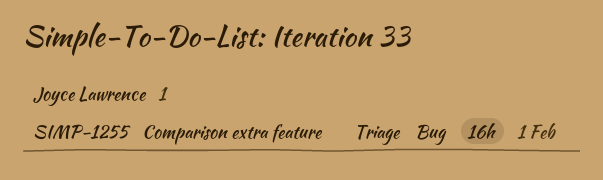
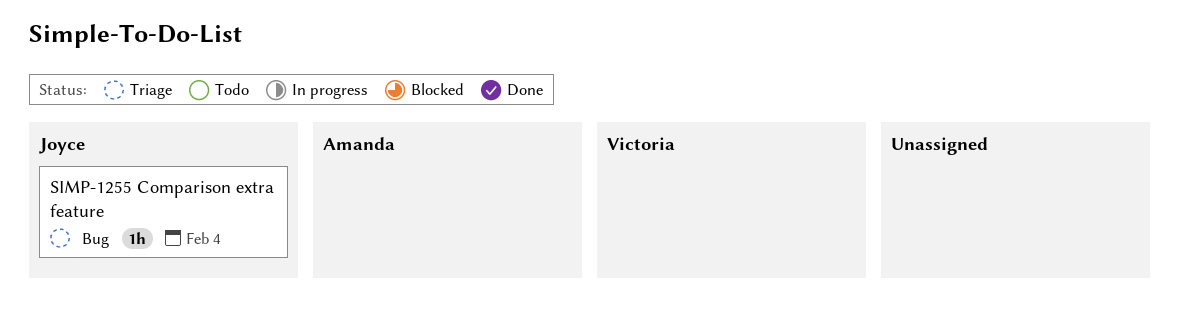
SIMP-1255, estimate: 16h -> 1h
SIMP-1255, due: Feb 1 -> Feb 4

